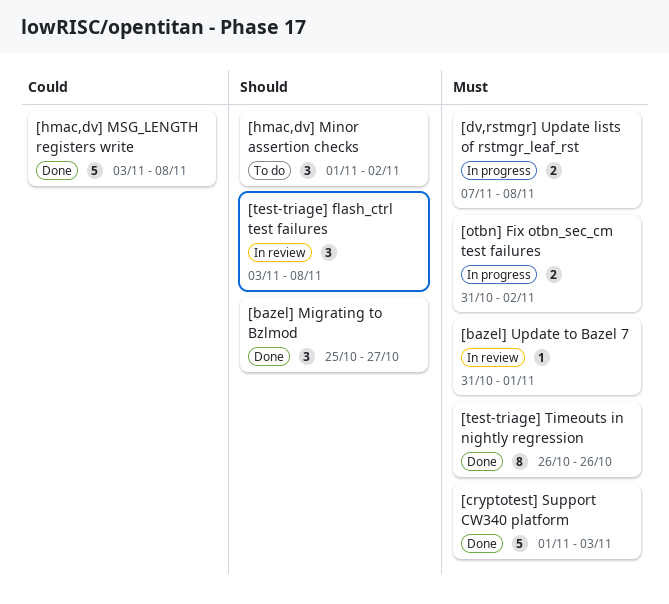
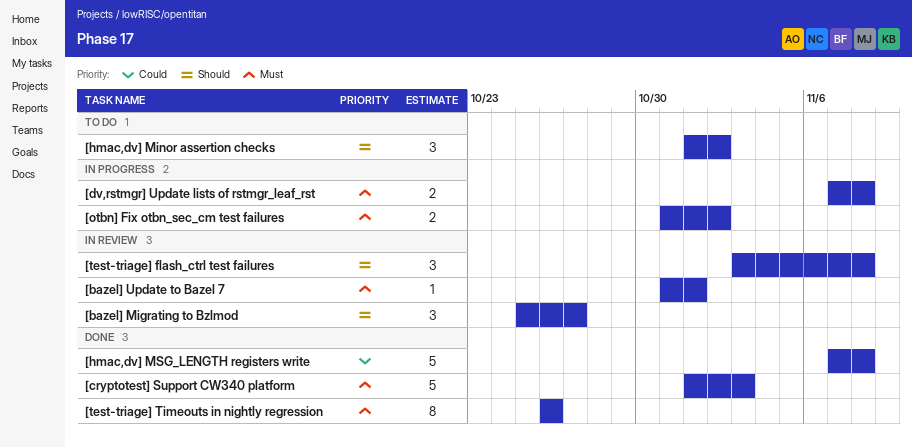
[bazel] Migrating to Bzlmod, status: Done -> In review
[hmac,dv] MSG_LENGTH registers write, start: Nov 3 -> Nov 7

